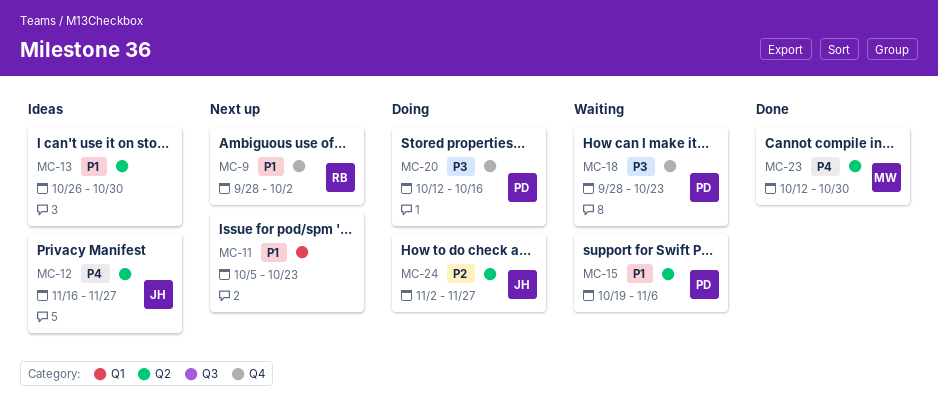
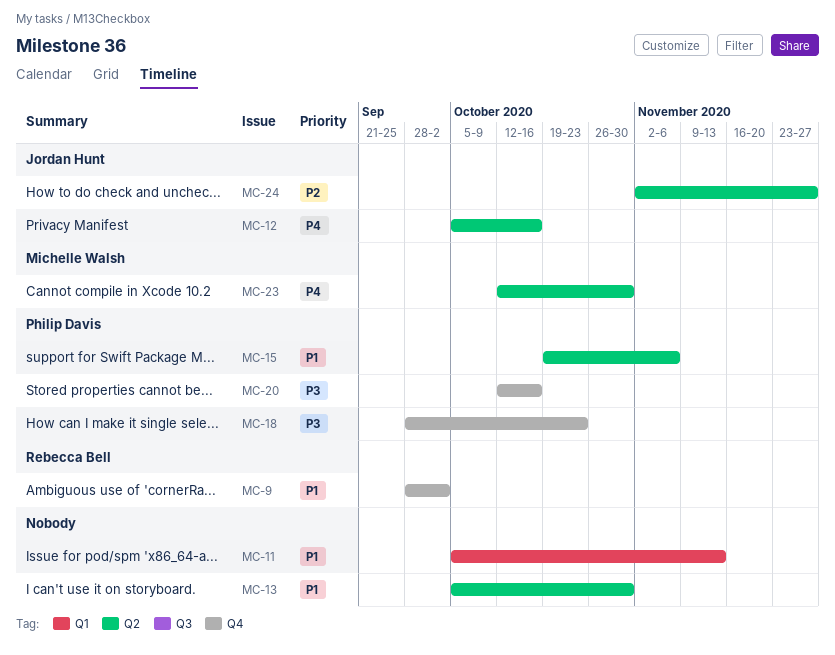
MC-11, due: Oct 23 -> Nov 13
MC-12, start: Nov 16 -> Oct 5
MC-12, due: Nov 27 -> Oct 16
MC-13, start: Oct 26 -> Oct 5

